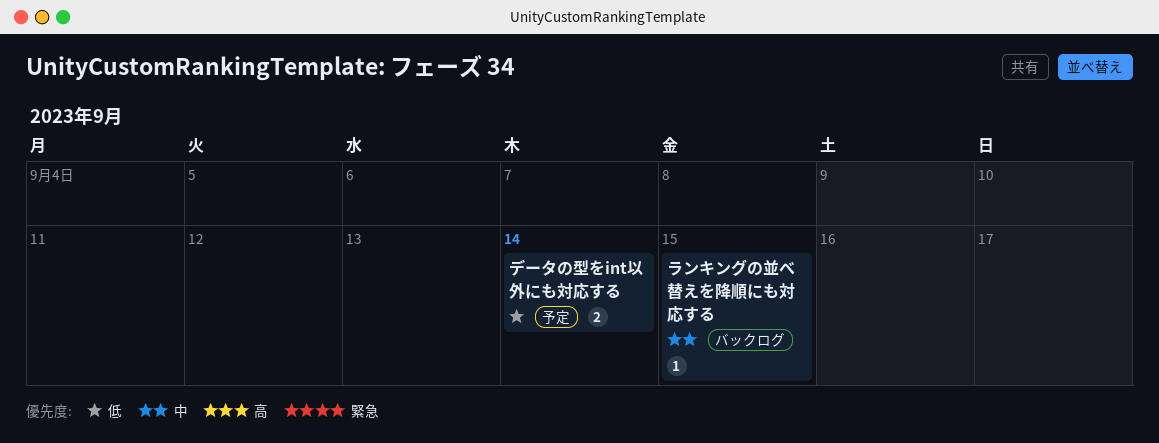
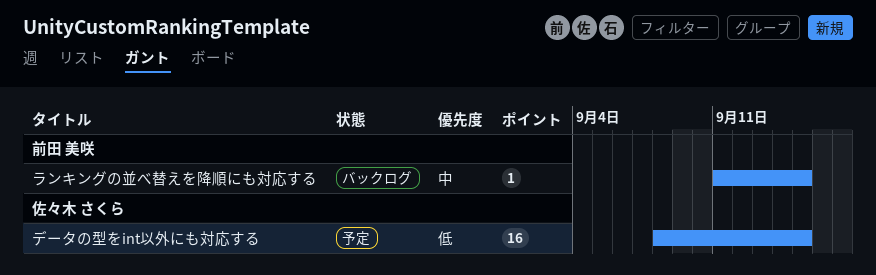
データの型をint以外にも対応する, estimate: 2 -> 16
データの型をint以外にも対応する, due: Sep 14 -> Sep 15

